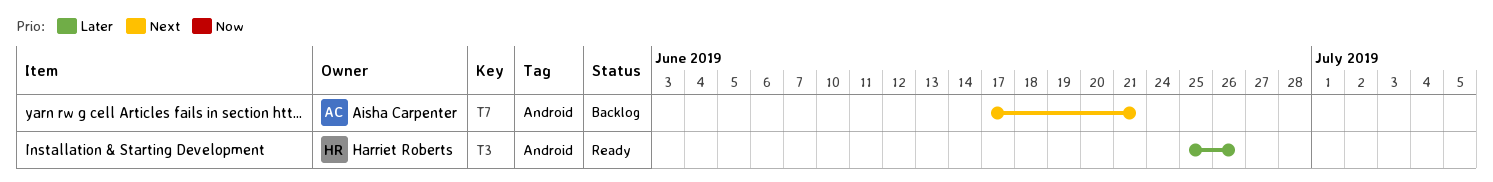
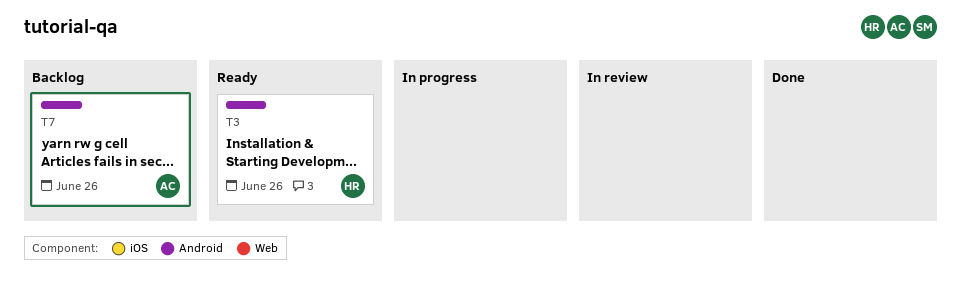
T7, due: Jun 21 -> Jun 26

